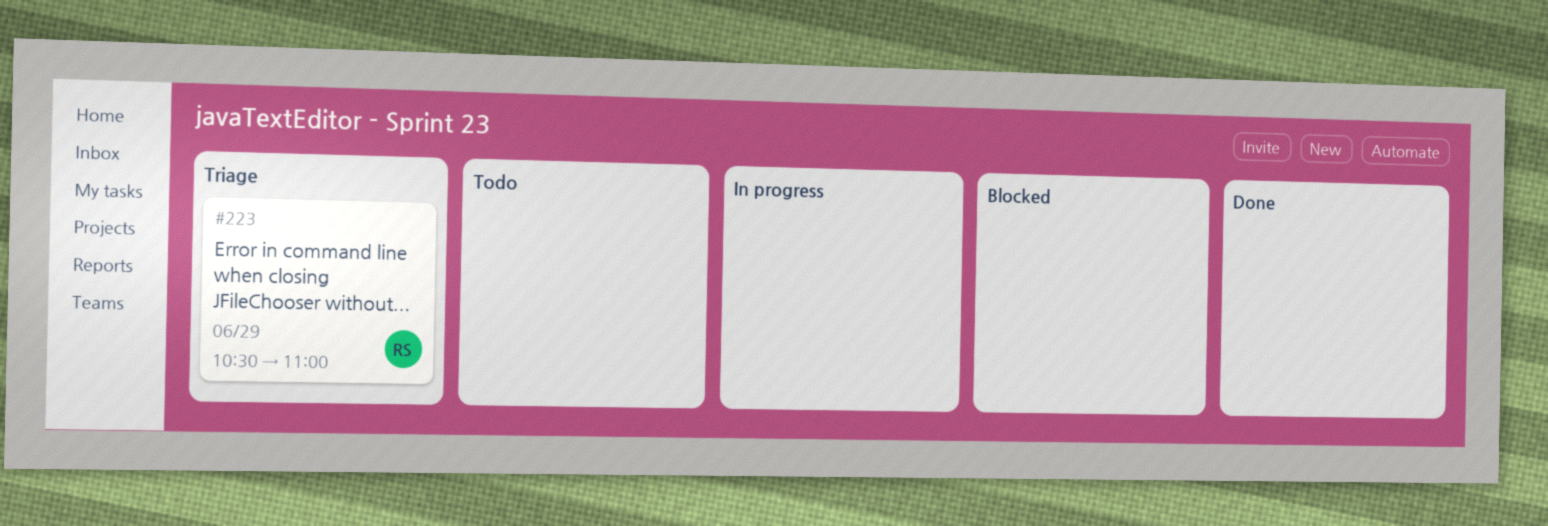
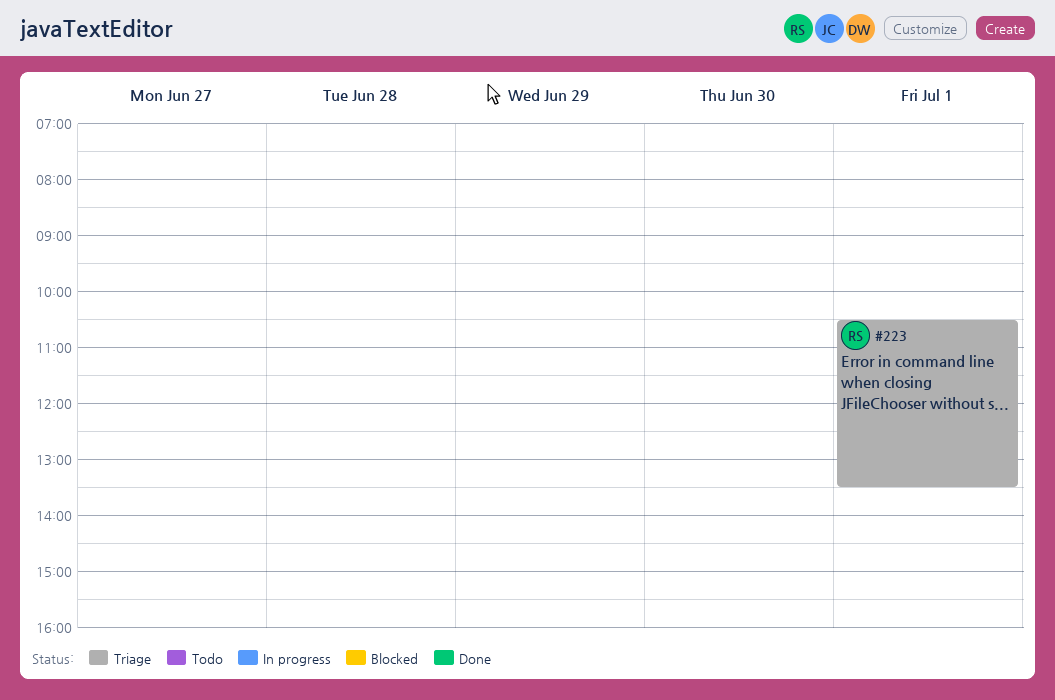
#223, day: Jun 29 -> Jul 1
#223, ends: 11:00 -> 13:30

